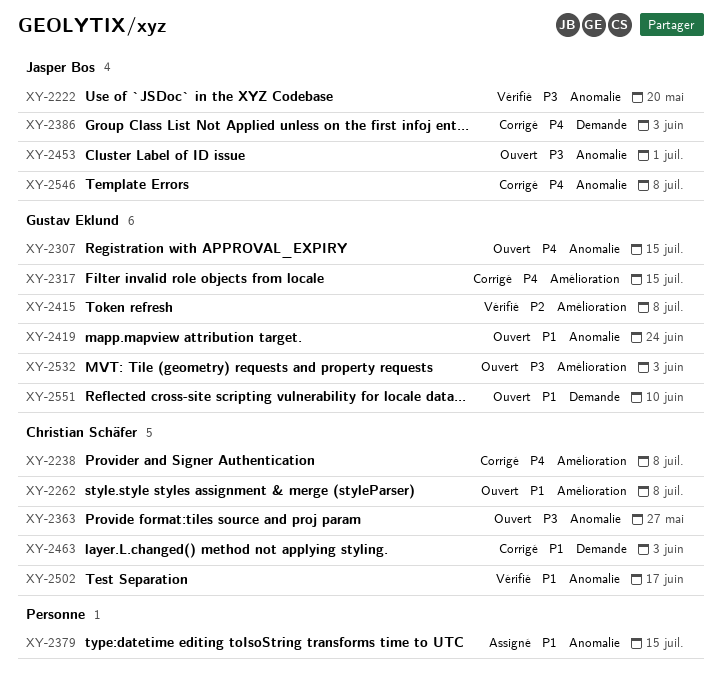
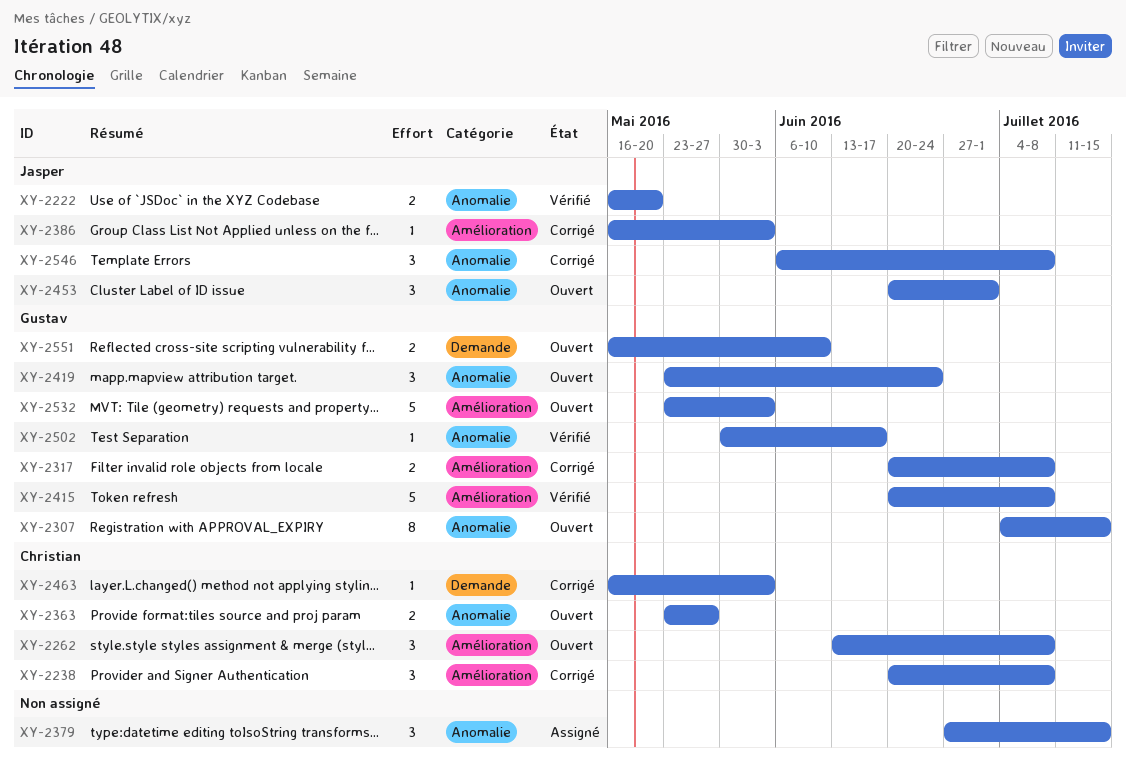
XY-2317, due: Jul 15 -> Jul 8
XY-2386, label: Demande -> Amélioration
XY-2502, owner: Christian Schäfer -> Gustav Eklund

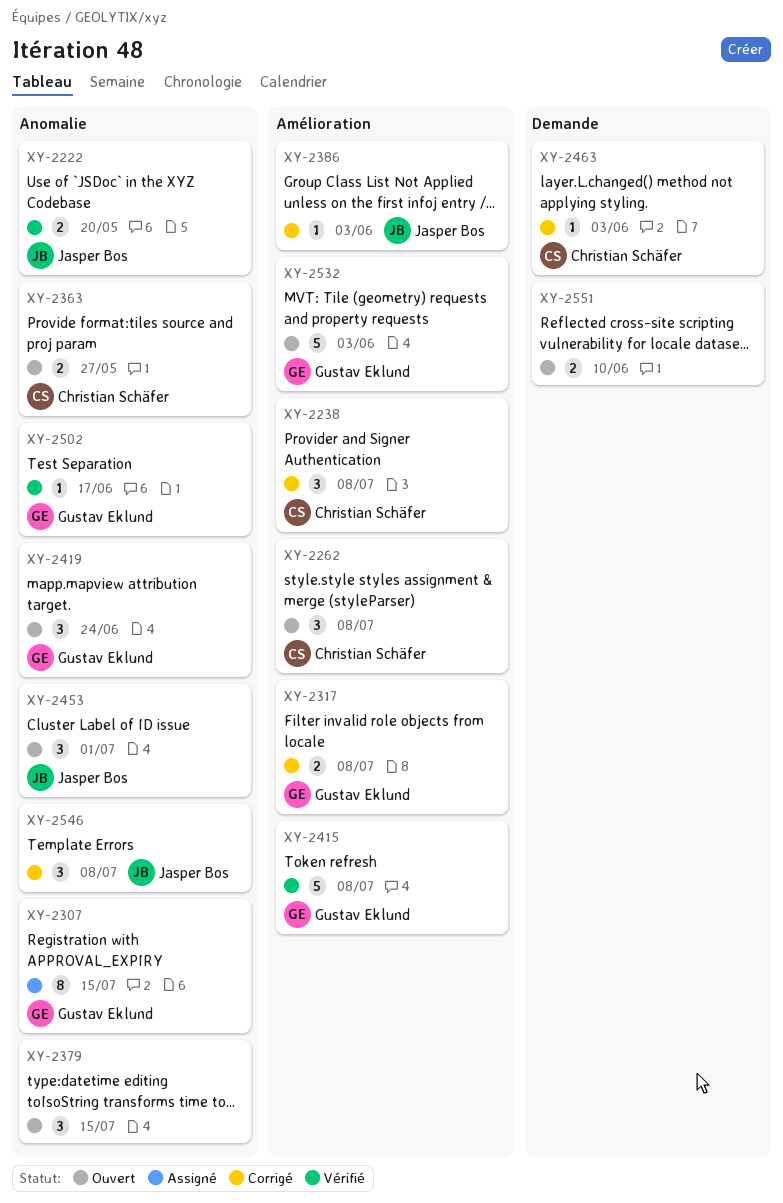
XY-2307, status: Ouvert -> Assigné
XY-2379, status: Assigné -> Ouvert
XY-2551, owner: Gustav Eklund -> none

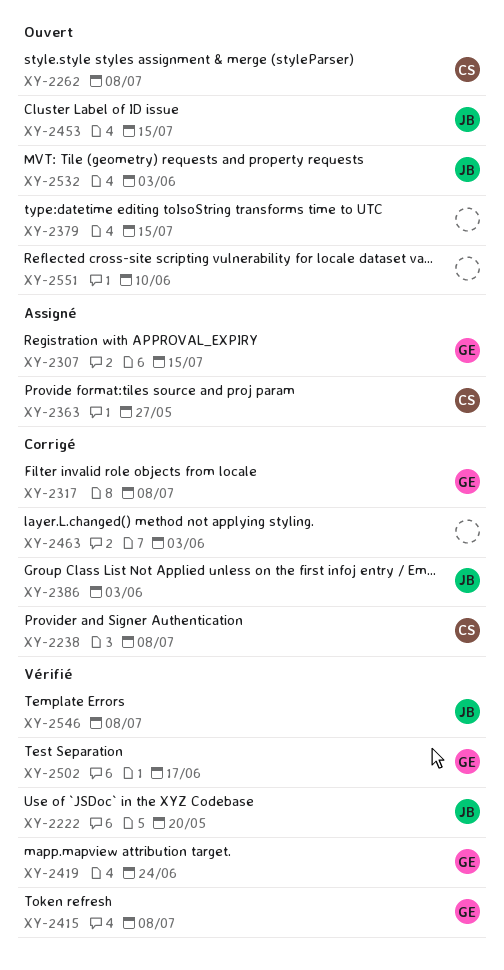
XY-2363, status: Ouvert -> Assigné
XY-2419, status: Ouvert -> Vérifié
XY-2453, due: Jul 1 -> Jul 15
XY-2463, owner: Christian Schäfer -> none
XY-2532, owner: Gustav Eklund -> Jasper Bos
XY-2546, status: Corrigé -> Vérifié

